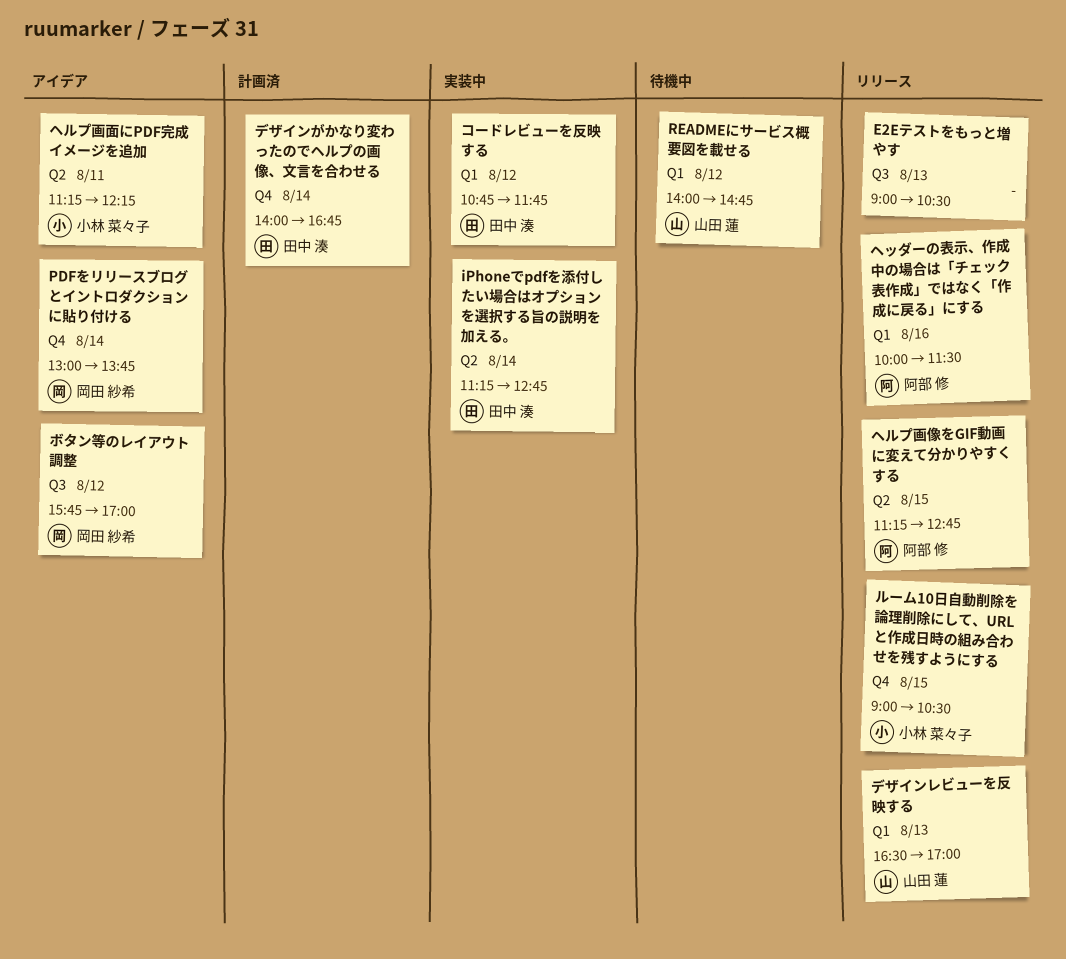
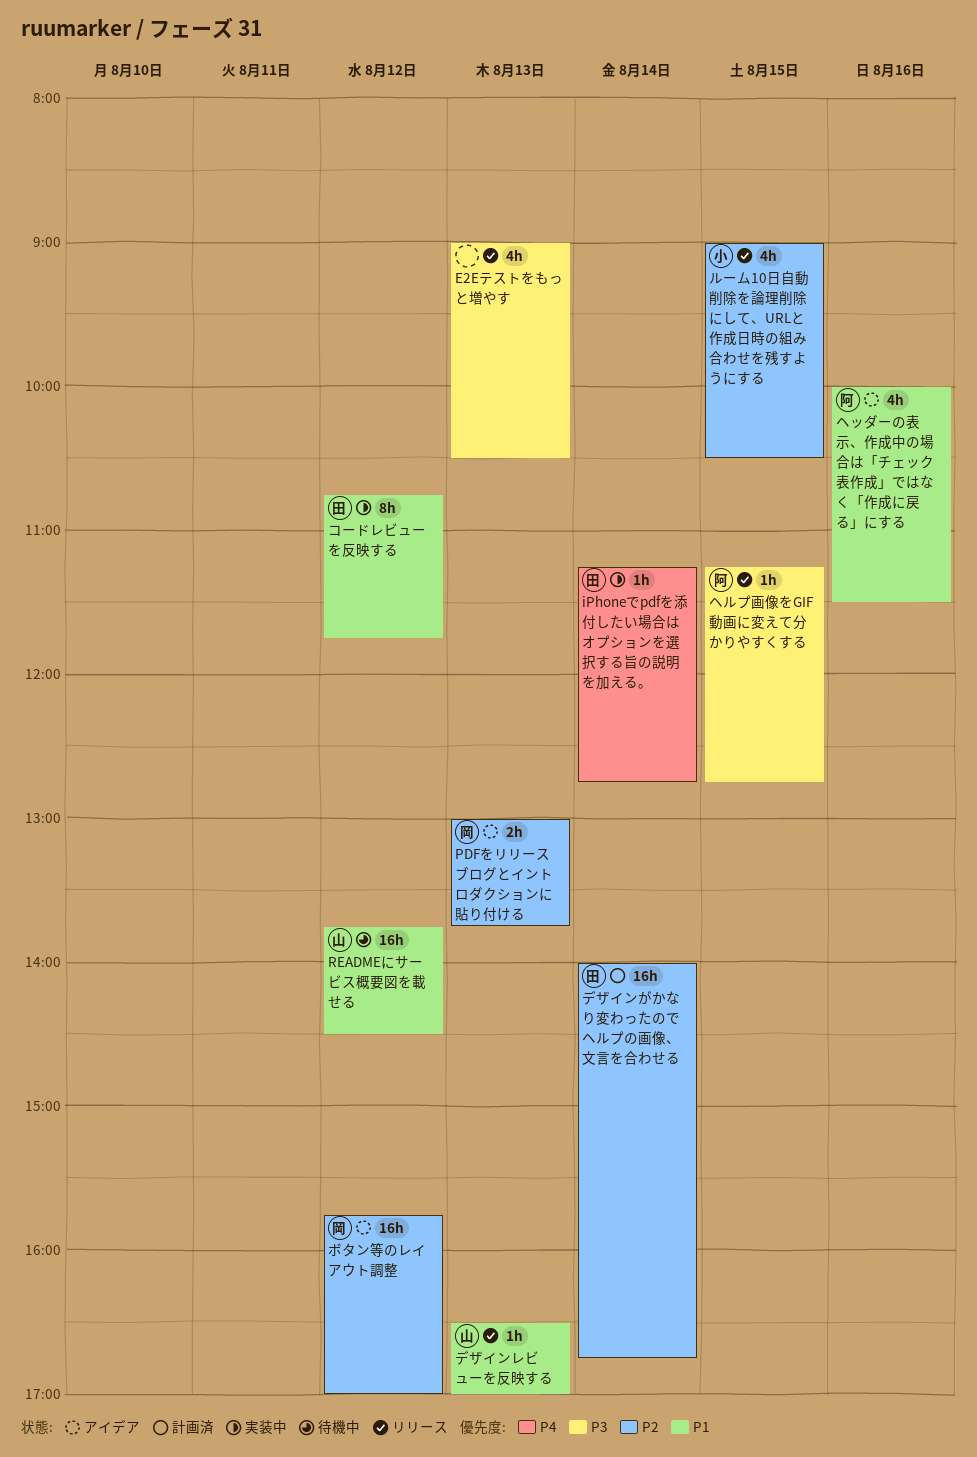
PDFをリリースブログとイントロダクションに貼り付ける, day: Aug 14 -> Aug 13
READMEにサービス概要図を載せる, begins: 14:00 -> 13:45
READMEにサービス概要図を載せる, ends: 14:45 -> 14:30
ヘッダーの表示、作成中の場合は「チェック表作成」ではなく「作成に戻る」にする, status: リリース -> アイデア
ヘルプ画面にPDF完成イメージを追加: present -> none

